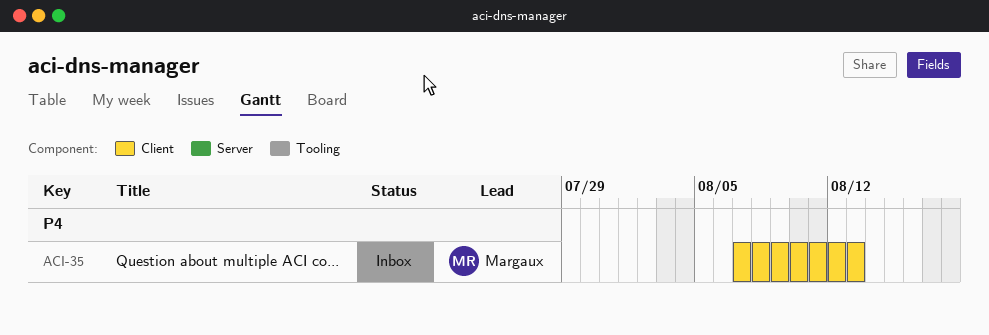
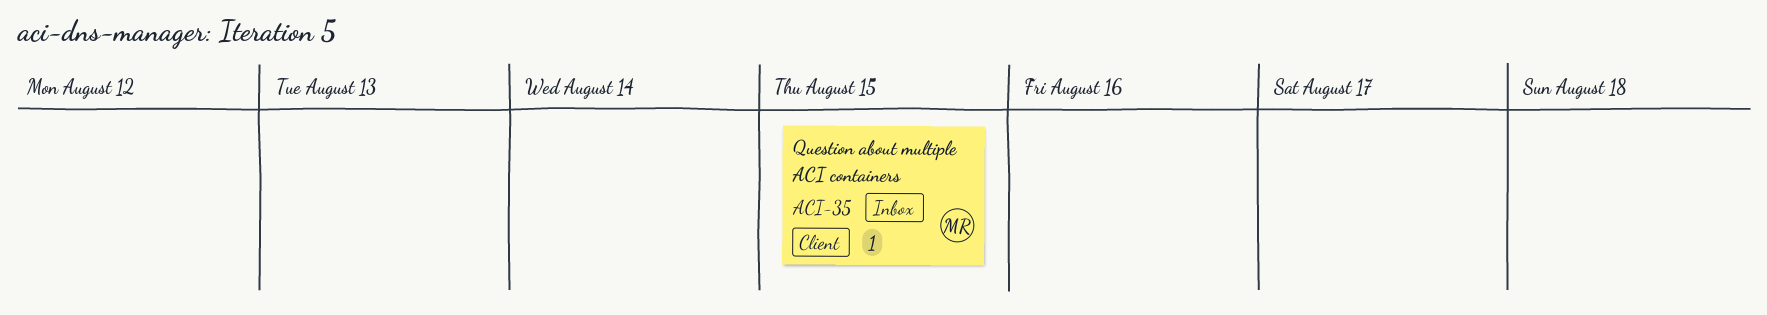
ACI-35, due: Aug 13 -> Aug 15

